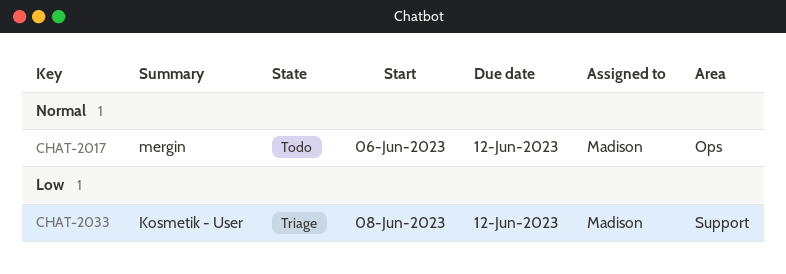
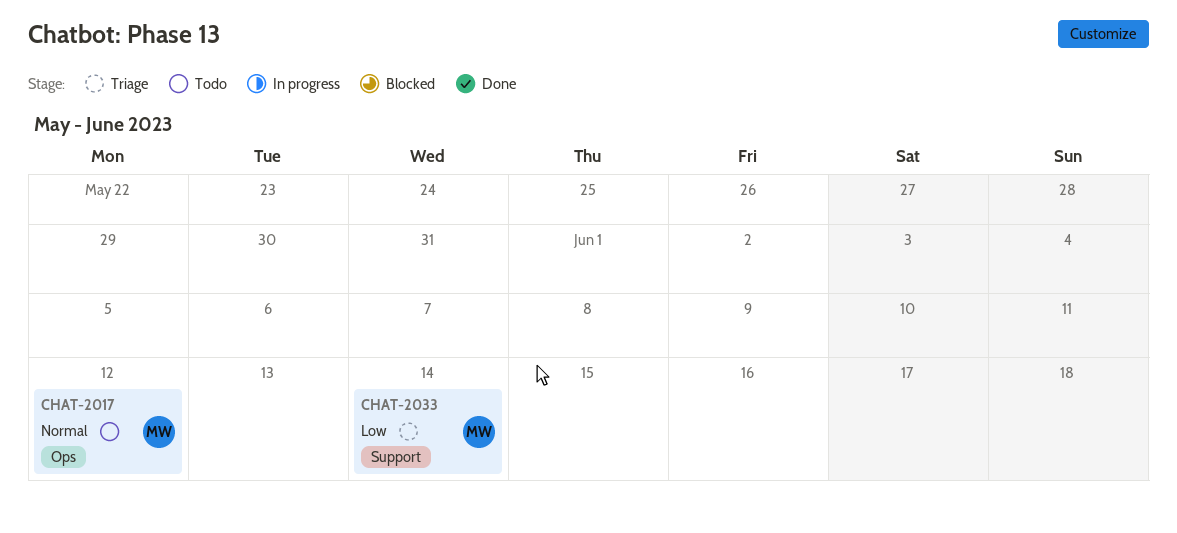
CHAT-2033, due: Jun 12 -> Jun 14

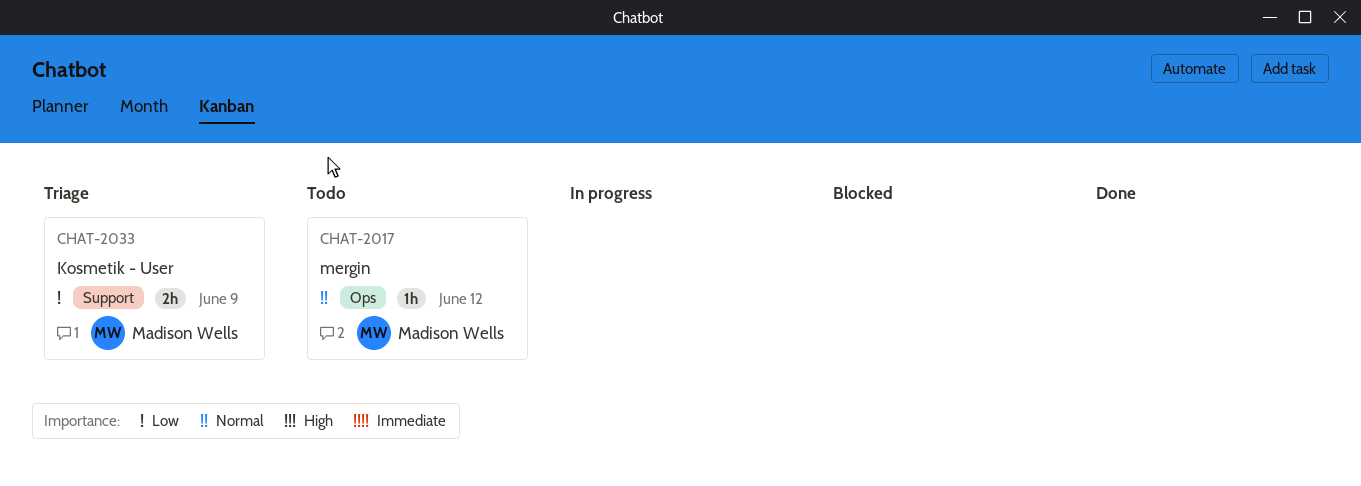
CHAT-2033, due: Jun 14 -> Jun 9

